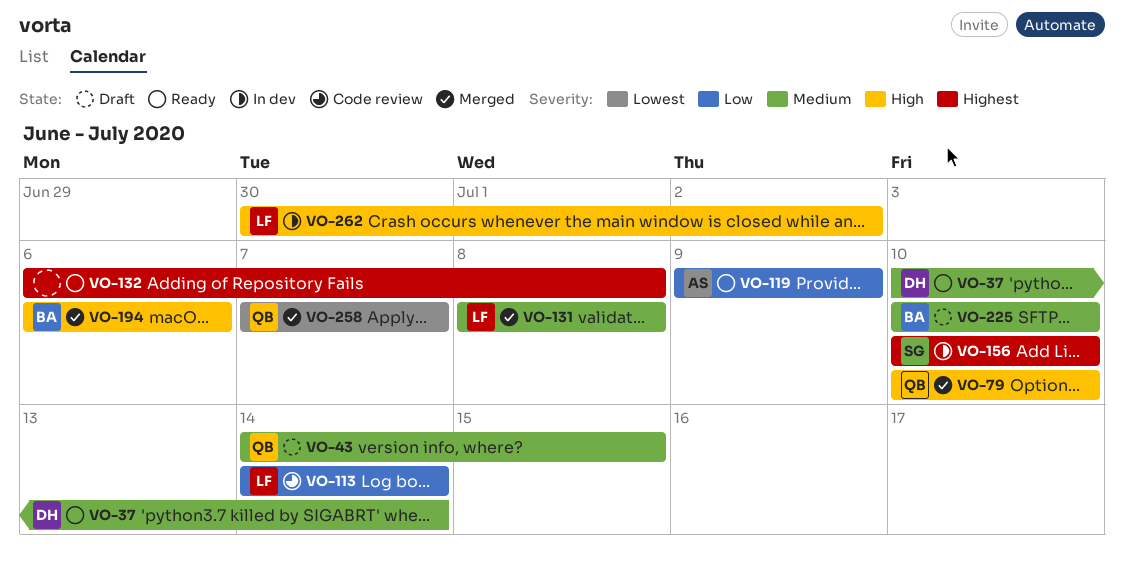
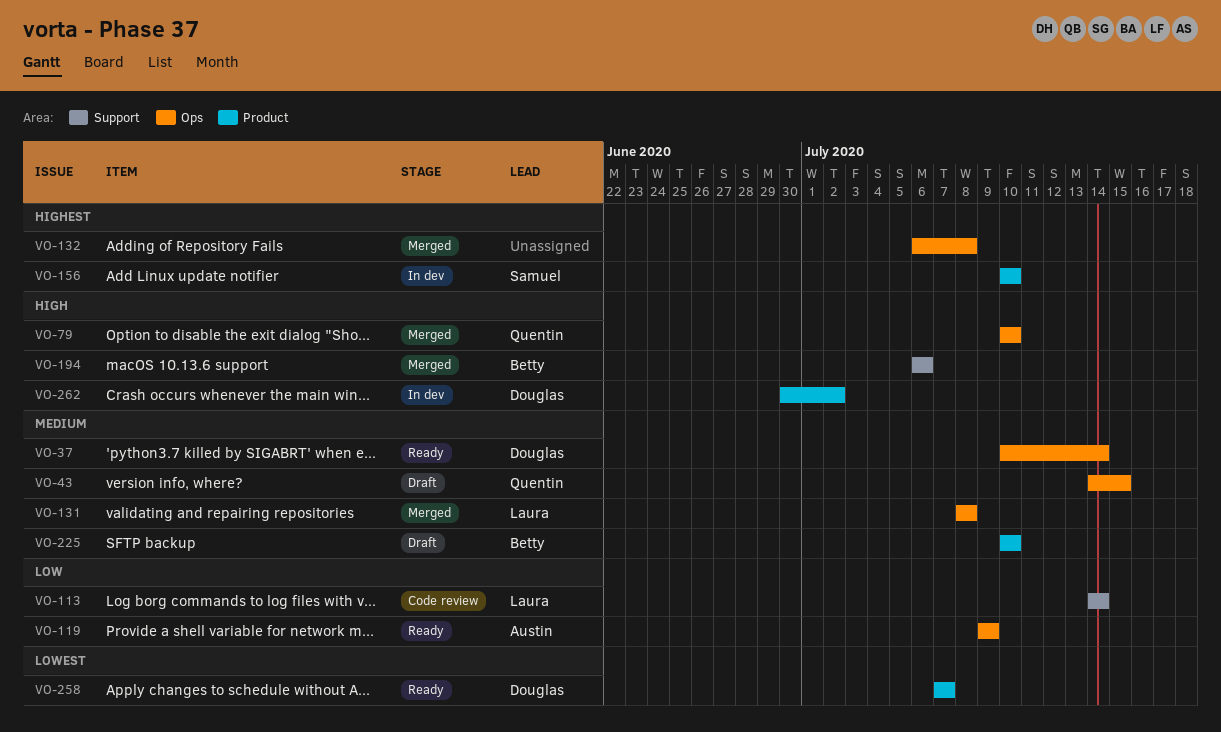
VO-132, status: Ready -> Merged
VO-258, status: Merged -> Ready
VO-258, owner: Quentin -> Douglas
VO-262, owner: Laura -> Douglas

